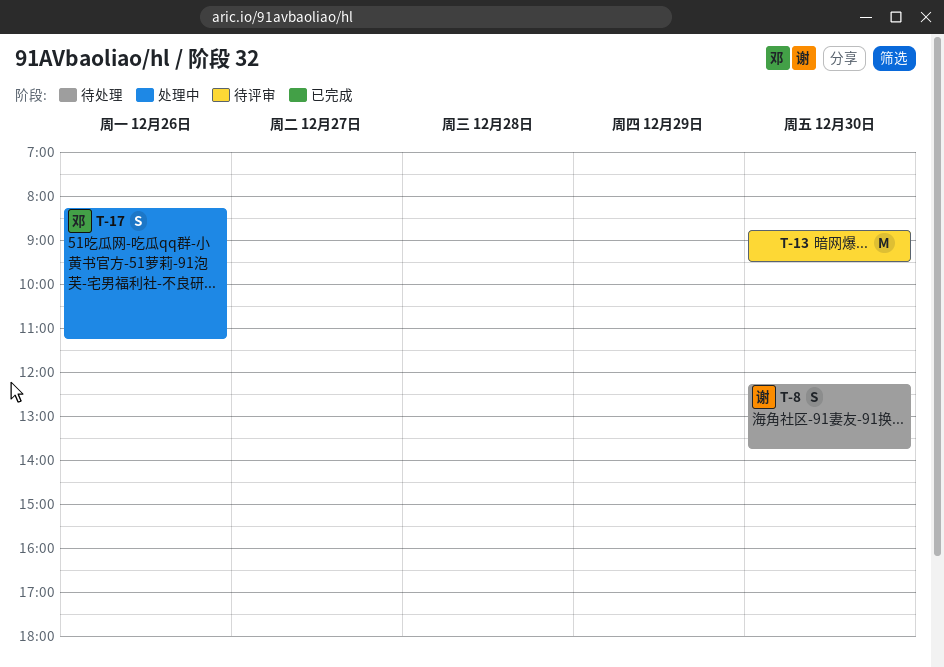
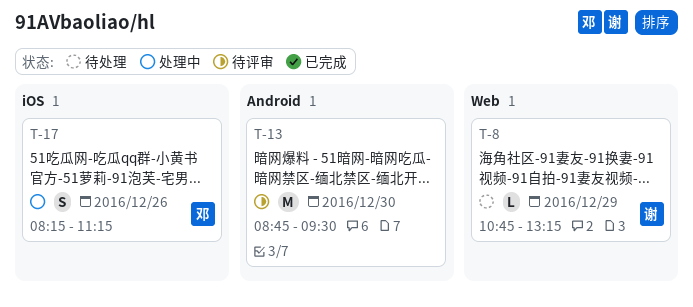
T-8, estimate: S -> L
T-8, day: Dec 30 -> Dec 29
T-8, begins: 12:15 -> 10:45
T-8, ends: 13:45 -> 13:15

